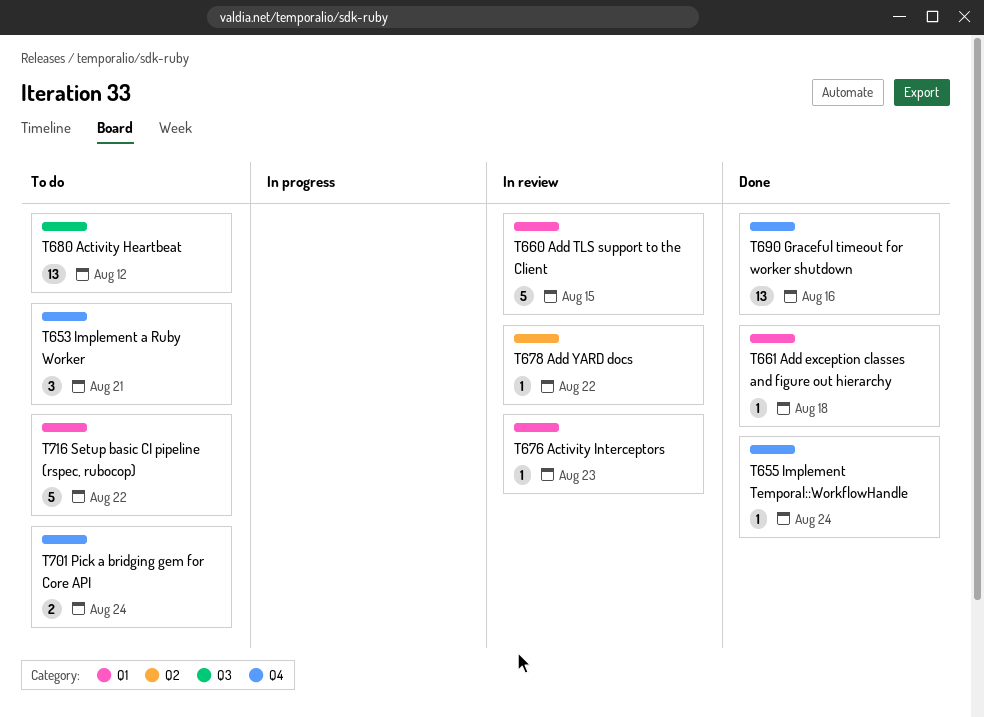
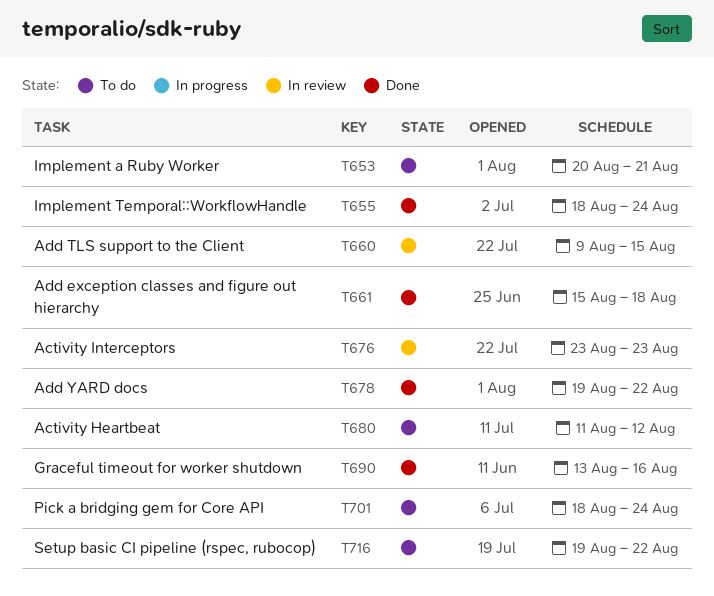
T678, status: In review -> Done

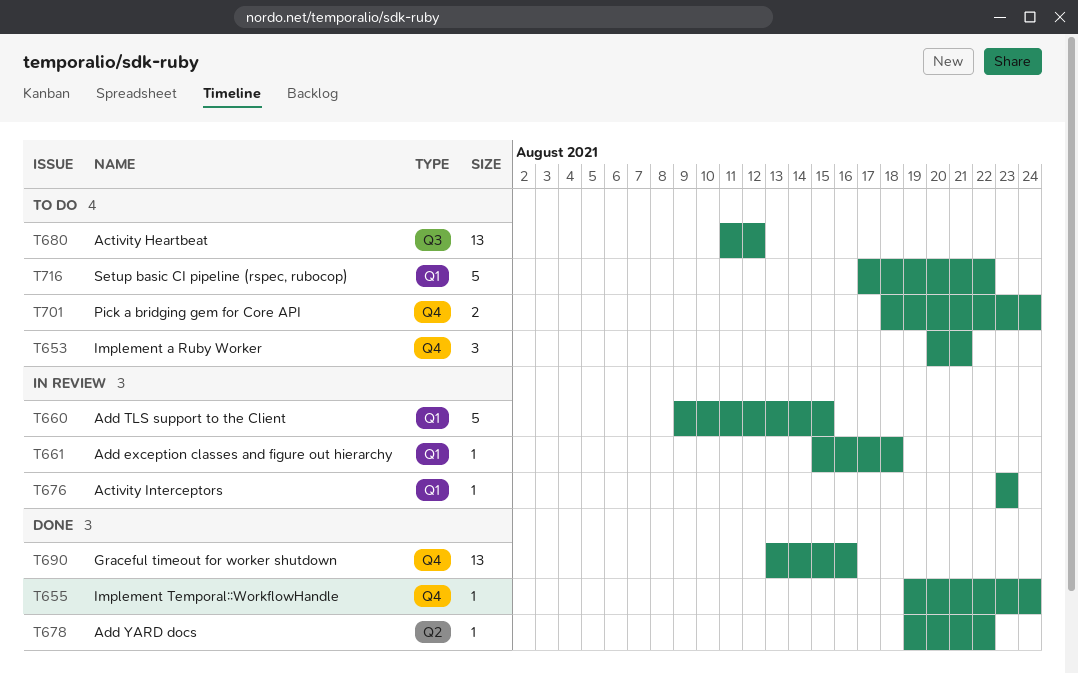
T655, start: Aug 18 -> Aug 19
T661, status: Done -> In review
T716, start: Aug 19 -> Aug 17

